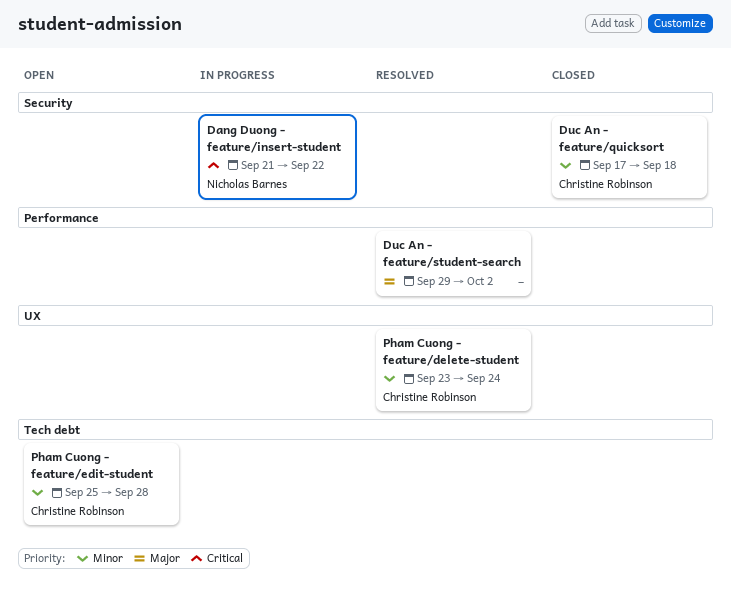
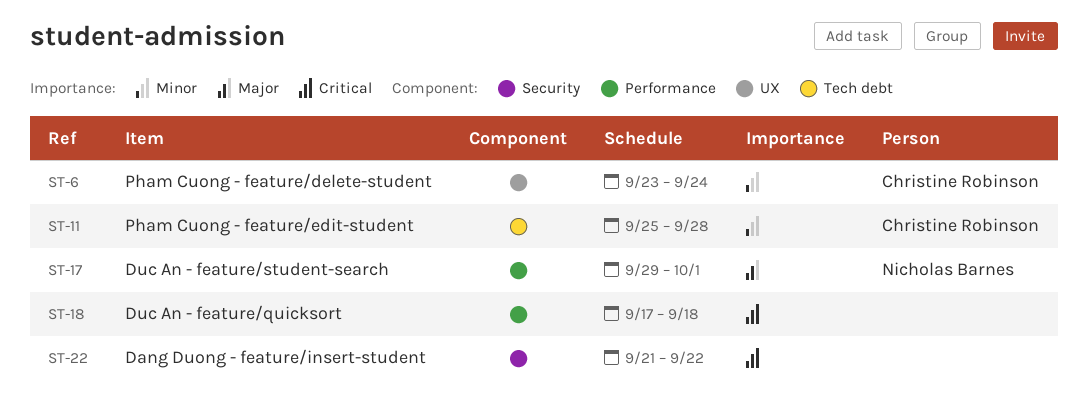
Dang Duong - feature/insert-student, owner: Nicholas Barnes -> none
Duc An - feature/quicksort, owner: Christine Robinson -> none
Duc An - feature/quicksort, priority: Minor -> Critical
Duc An - feature/quicksort, label: Security -> Performance
Duc An - feature/student-search, owner: none -> Nicholas Barnes
Duc An - feature/student-search, due: Oct 2 -> Oct 1

